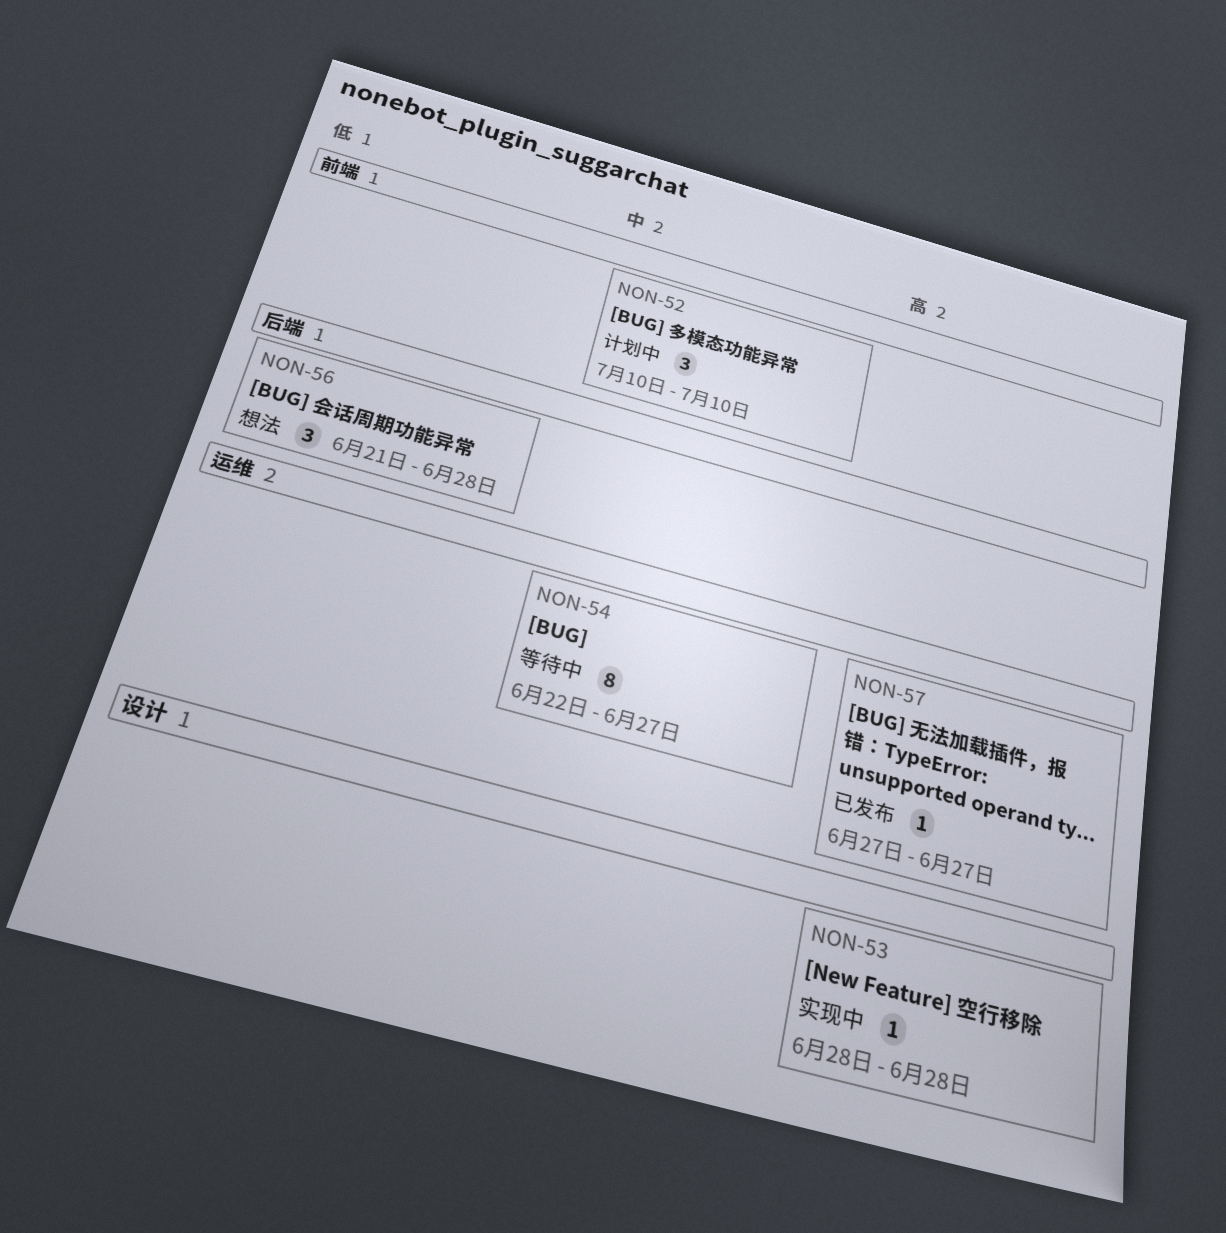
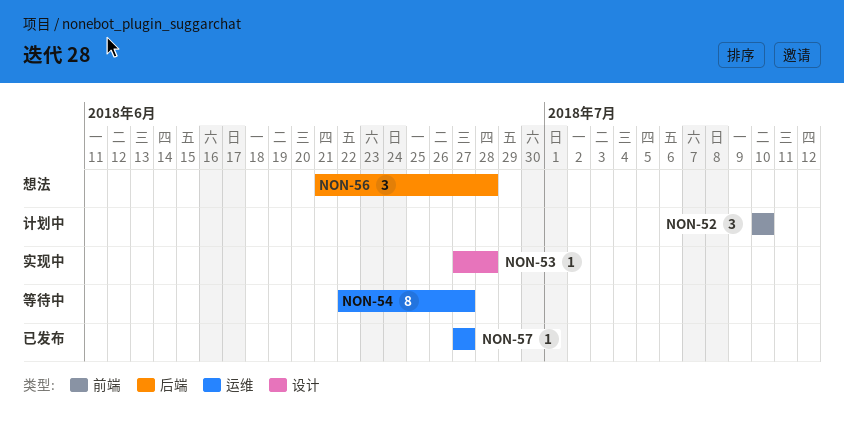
NON-53, start: Jun 28 -> Jun 27

